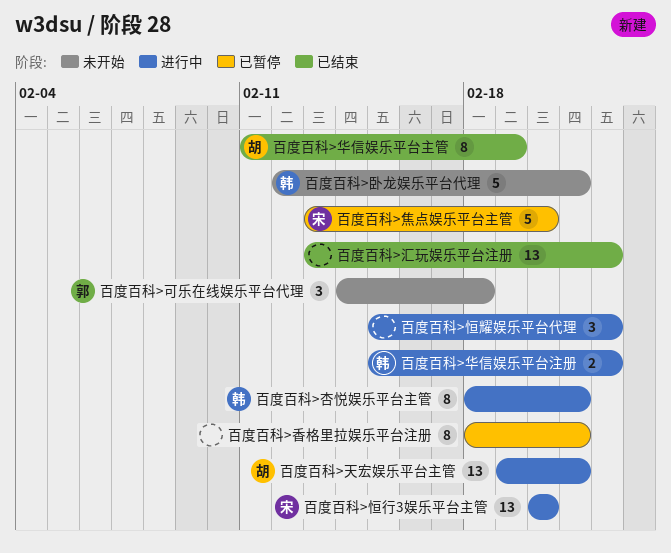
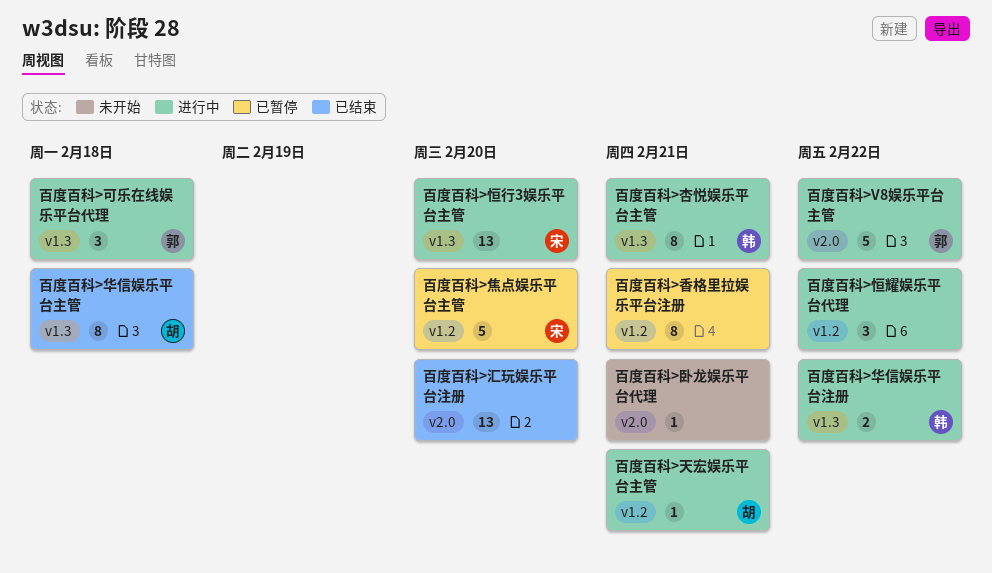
百度百科>V8娱乐平台主管: none -> present
百度百科>华信娱乐平台主管, due: Feb 19 -> Feb 18
百度百科>卧龙娱乐平台代理, owner: 韩 -> none
百度百科>卧龙娱乐平台代理, estimate: 5 -> 1
百度百科>可乐在线娱乐平台代理, status: 未开始 -> 进行中
百度百科>天宏娱乐平台主管, estimate: 13 -> 1
百度百科>汇玩娱乐平台注册, due: Feb 22 -> Feb 20

